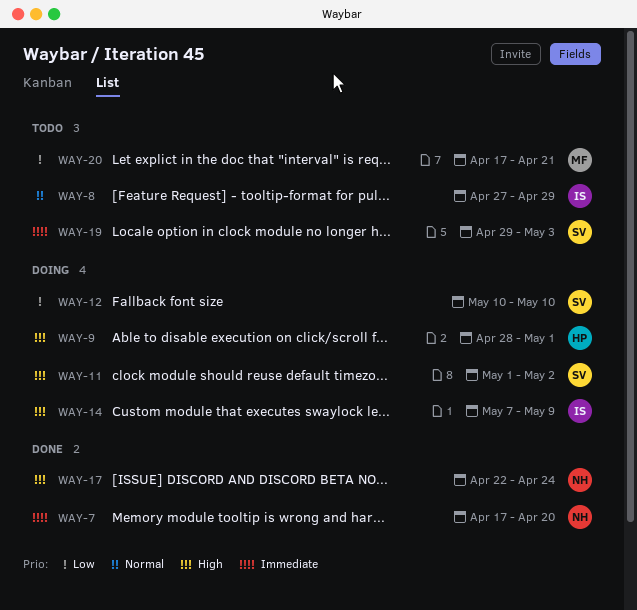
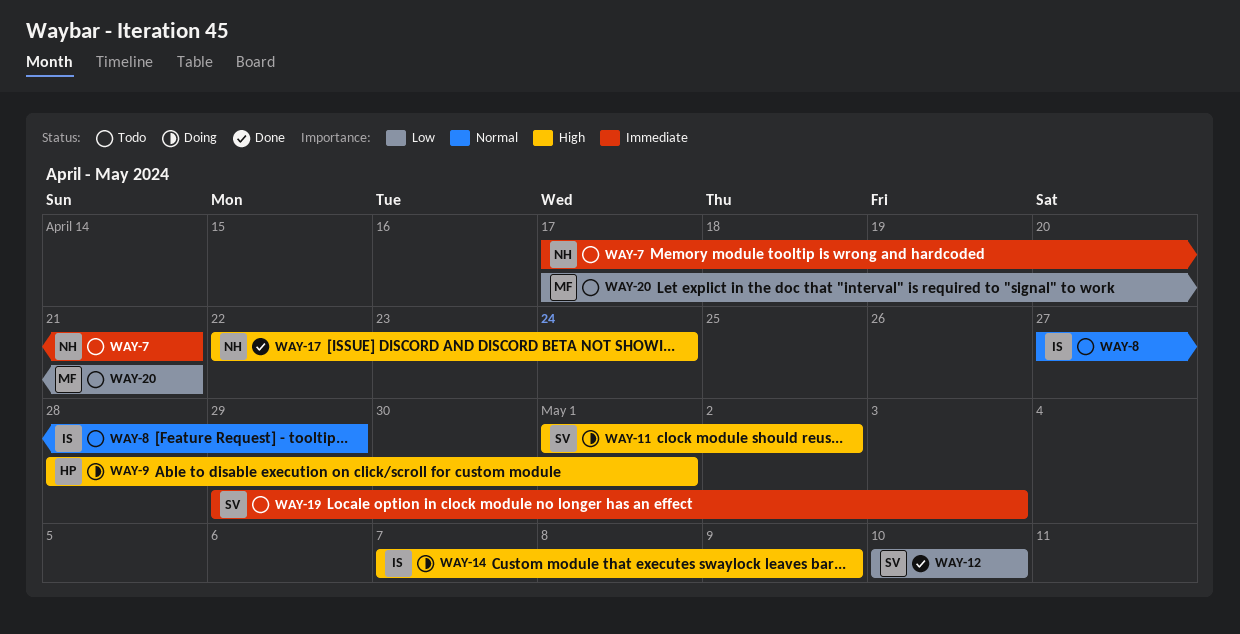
WAY-7, status: Done -> Todo
WAY-7, due: Apr 20 -> Apr 21
WAY-12, status: Doing -> Done

